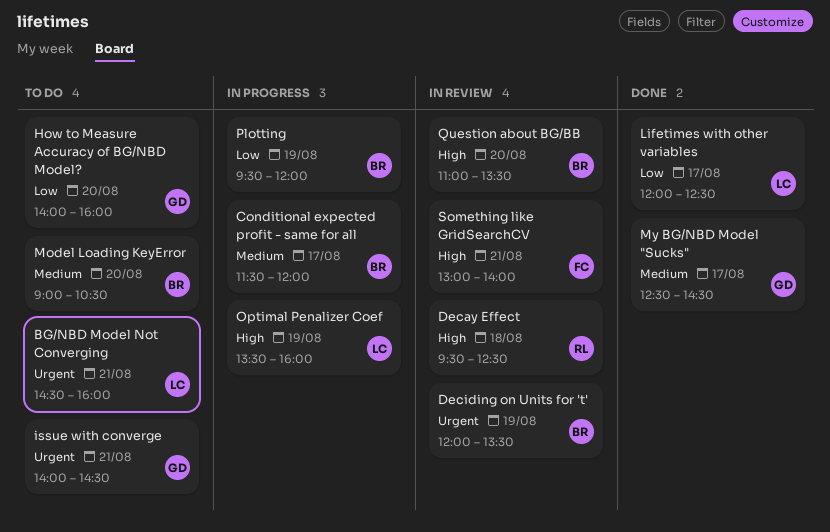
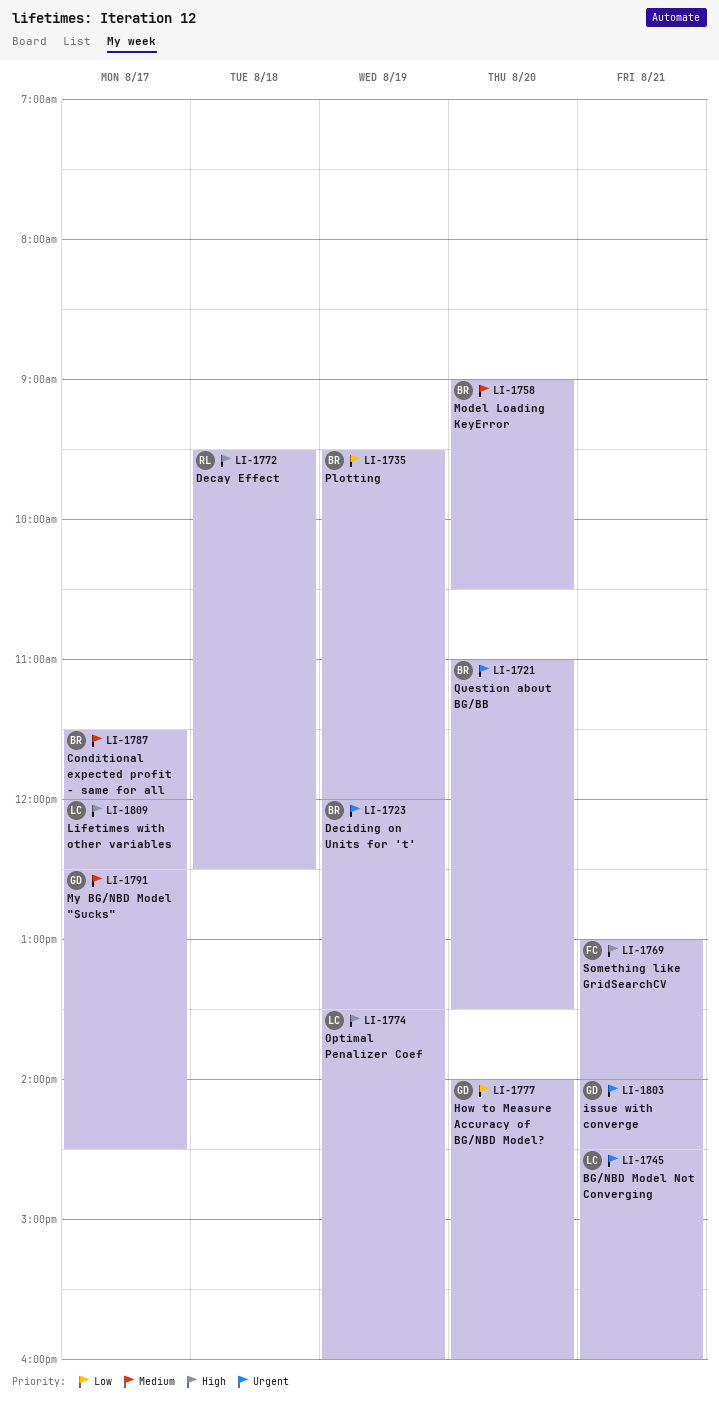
Lifetimes with other variables, priority: Low -> High
Question about BG/BB, priority: High -> Urgent

